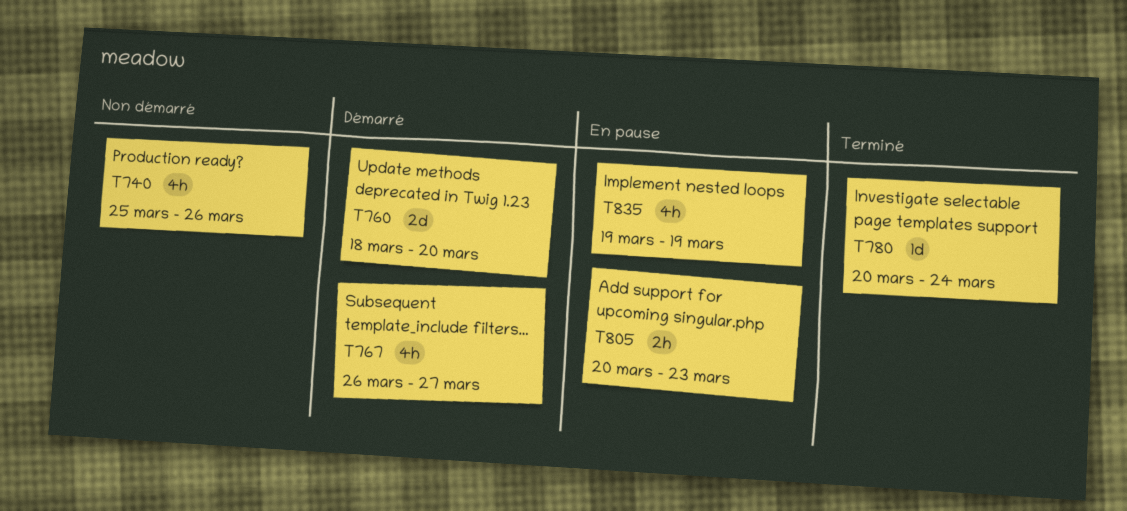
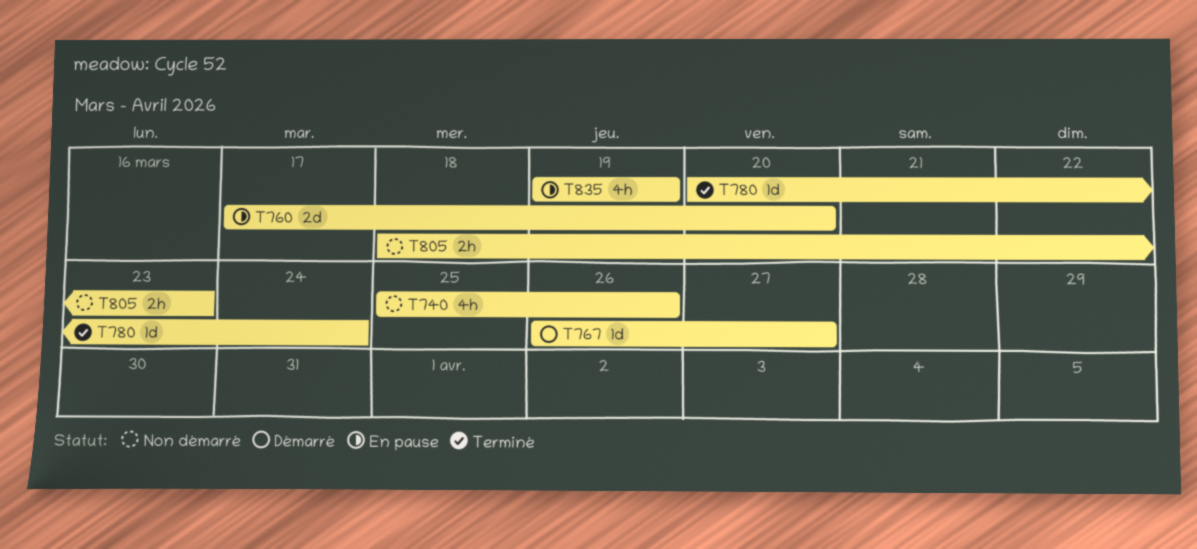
T760, status: Démarré -> En pause
T760, start: Mar 18 -> Mar 17
T767, estimate: 4h -> 1d
T805, status: En pause -> Non démarré
T805, start: Mar 20 -> Mar 18

